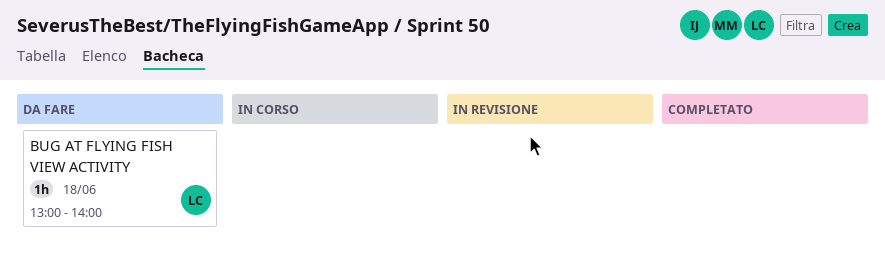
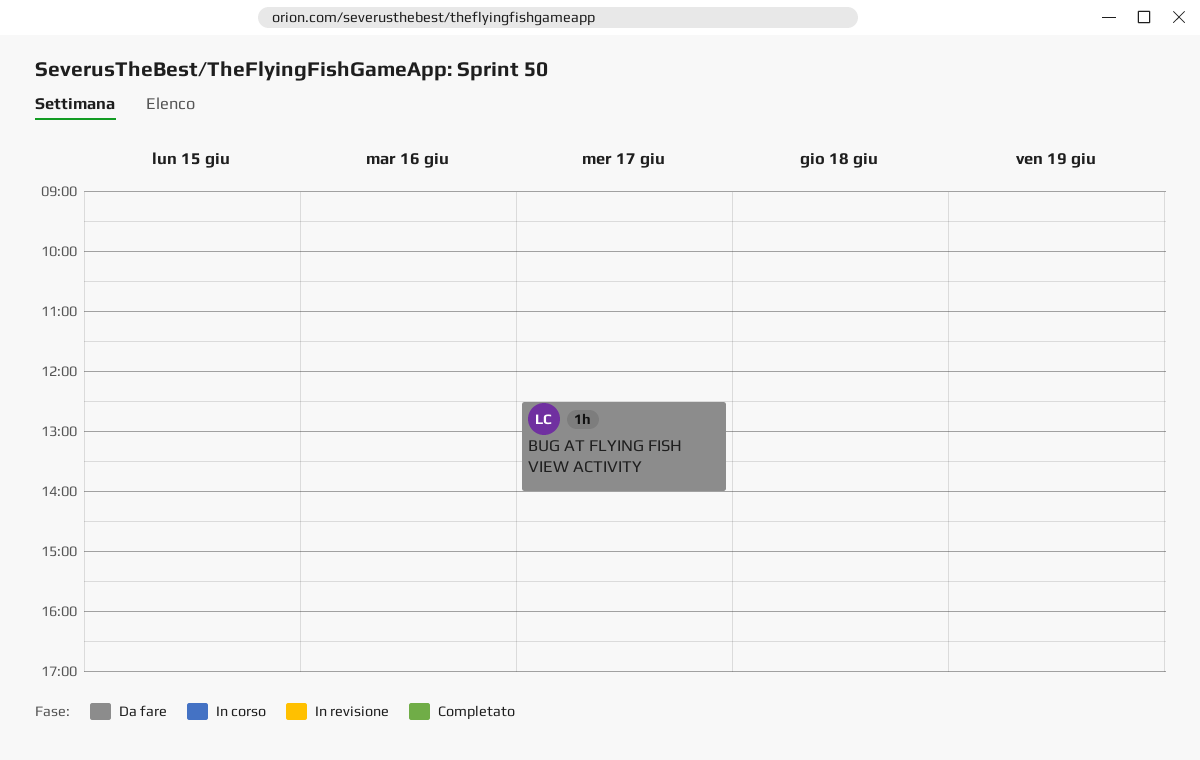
BUG AT FLYING FISH VIEW ACTIVITY, day: Jun 18 -> Jun 17
BUG AT FLYING FISH VIEW ACTIVITY, begins: 13:00 -> 12:30

